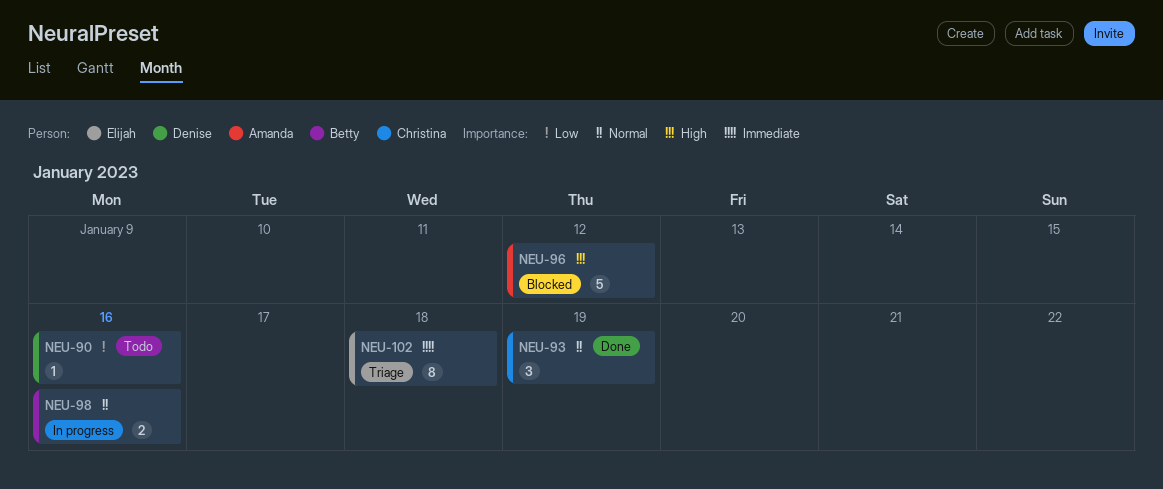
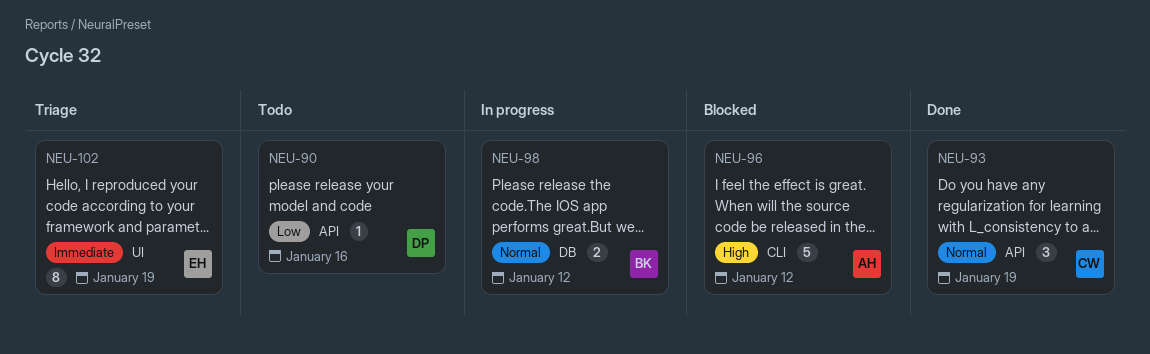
NEU-98, due: Jan 16 -> Jan 12
NEU-102, due: Jan 18 -> Jan 19

